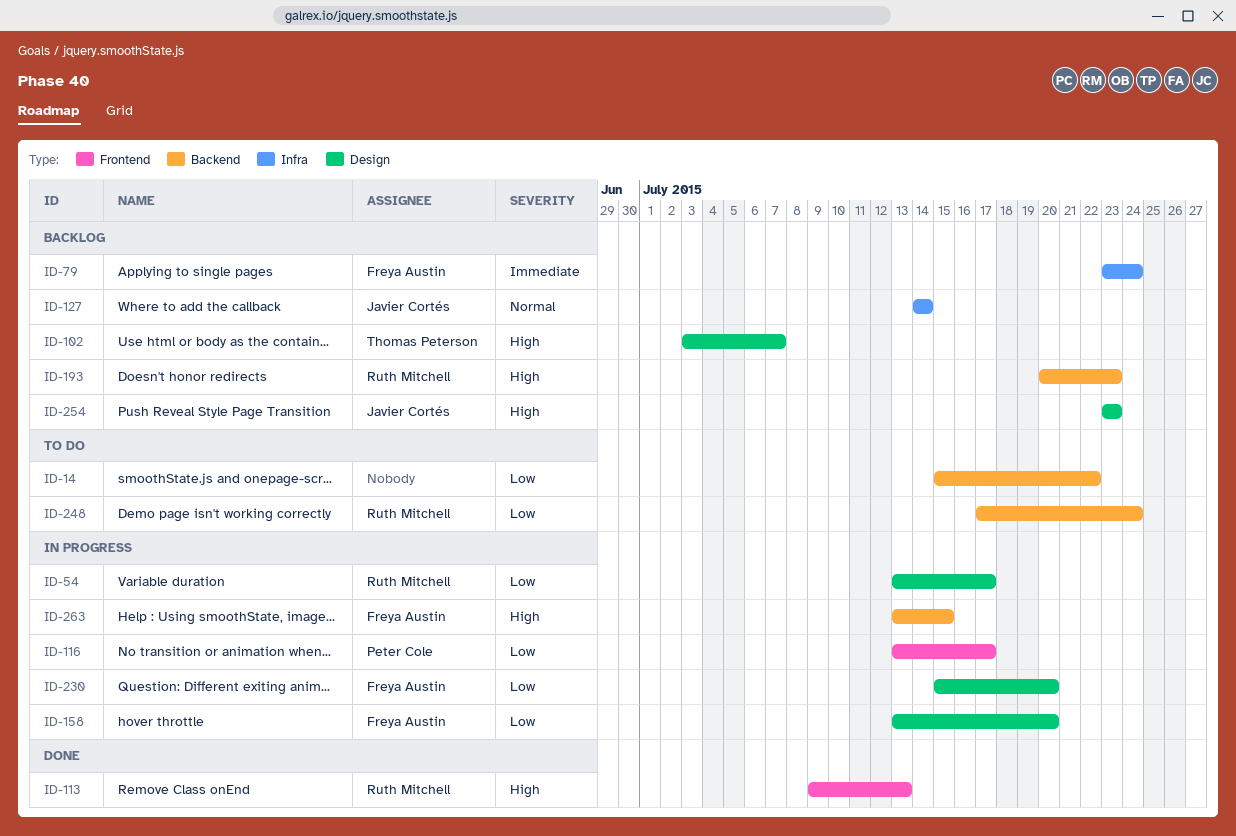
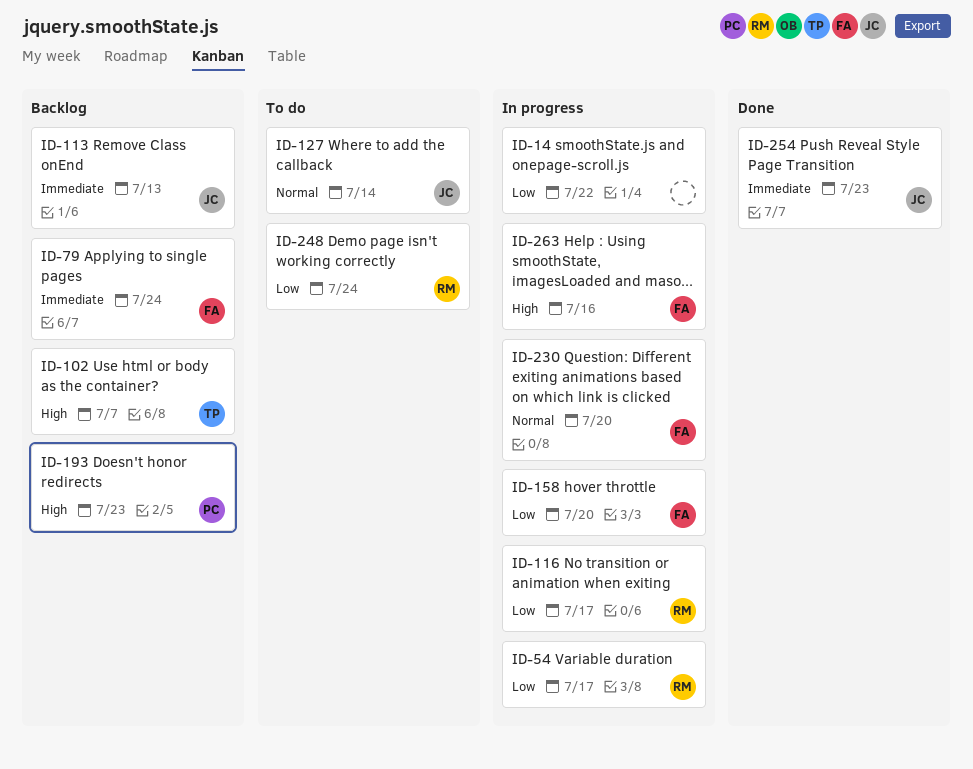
ID-14, status: To do -> In progress
ID-113, status: Done -> Backlog
ID-113, owner: Ruth Mitchell -> Javier Cortés
ID-113, priority: High -> Immediate
ID-116, owner: Peter Cole -> Ruth Mitchell
ID-127, status: Backlog -> To do
ID-193, owner: Ruth Mitchell -> Peter Cole
ID-230, priority: Low -> Normal
ID-254, status: Backlog -> Done
ID-254, priority: High -> Immediate
ID-263, due: Jul 15 -> Jul 16

